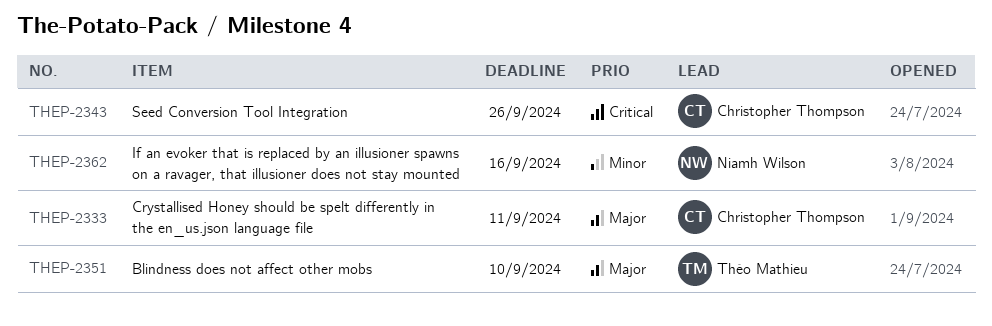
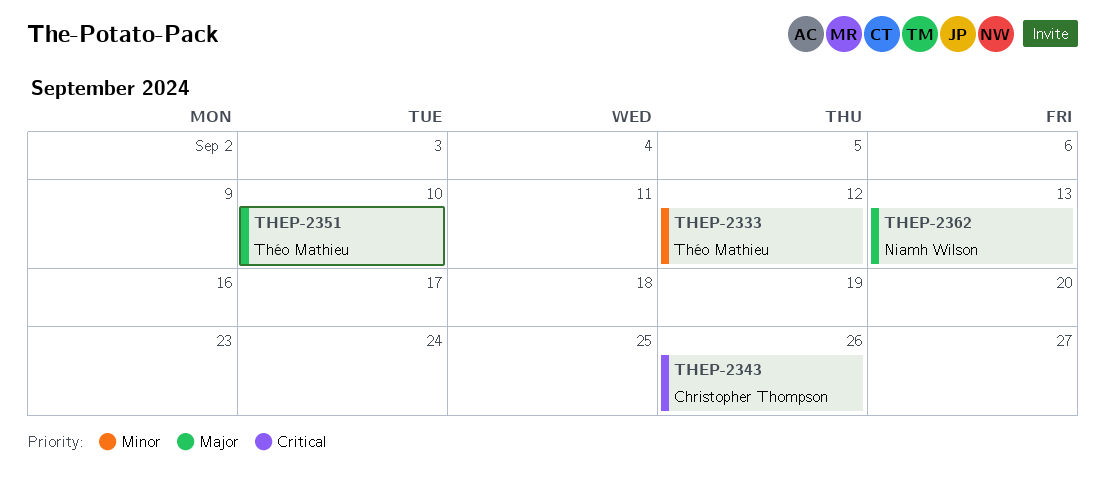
THEP-2333, owner: Christopher Thompson -> Théo Mathieu
THEP-2333, priority: Major -> Minor
THEP-2333, due: Sep 11 -> Sep 12
THEP-2362, priority: Minor -> Major
THEP-2362, due: Sep 16 -> Sep 13

